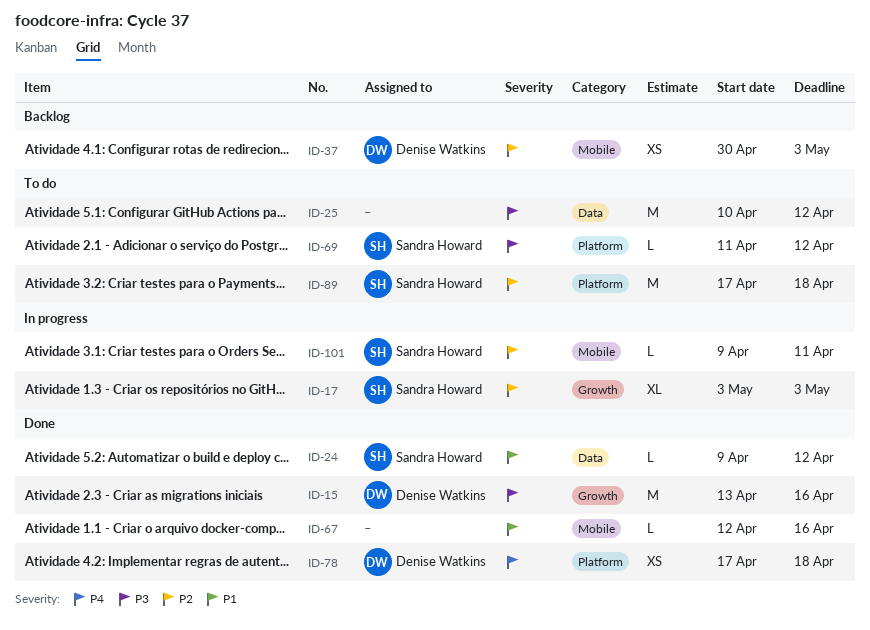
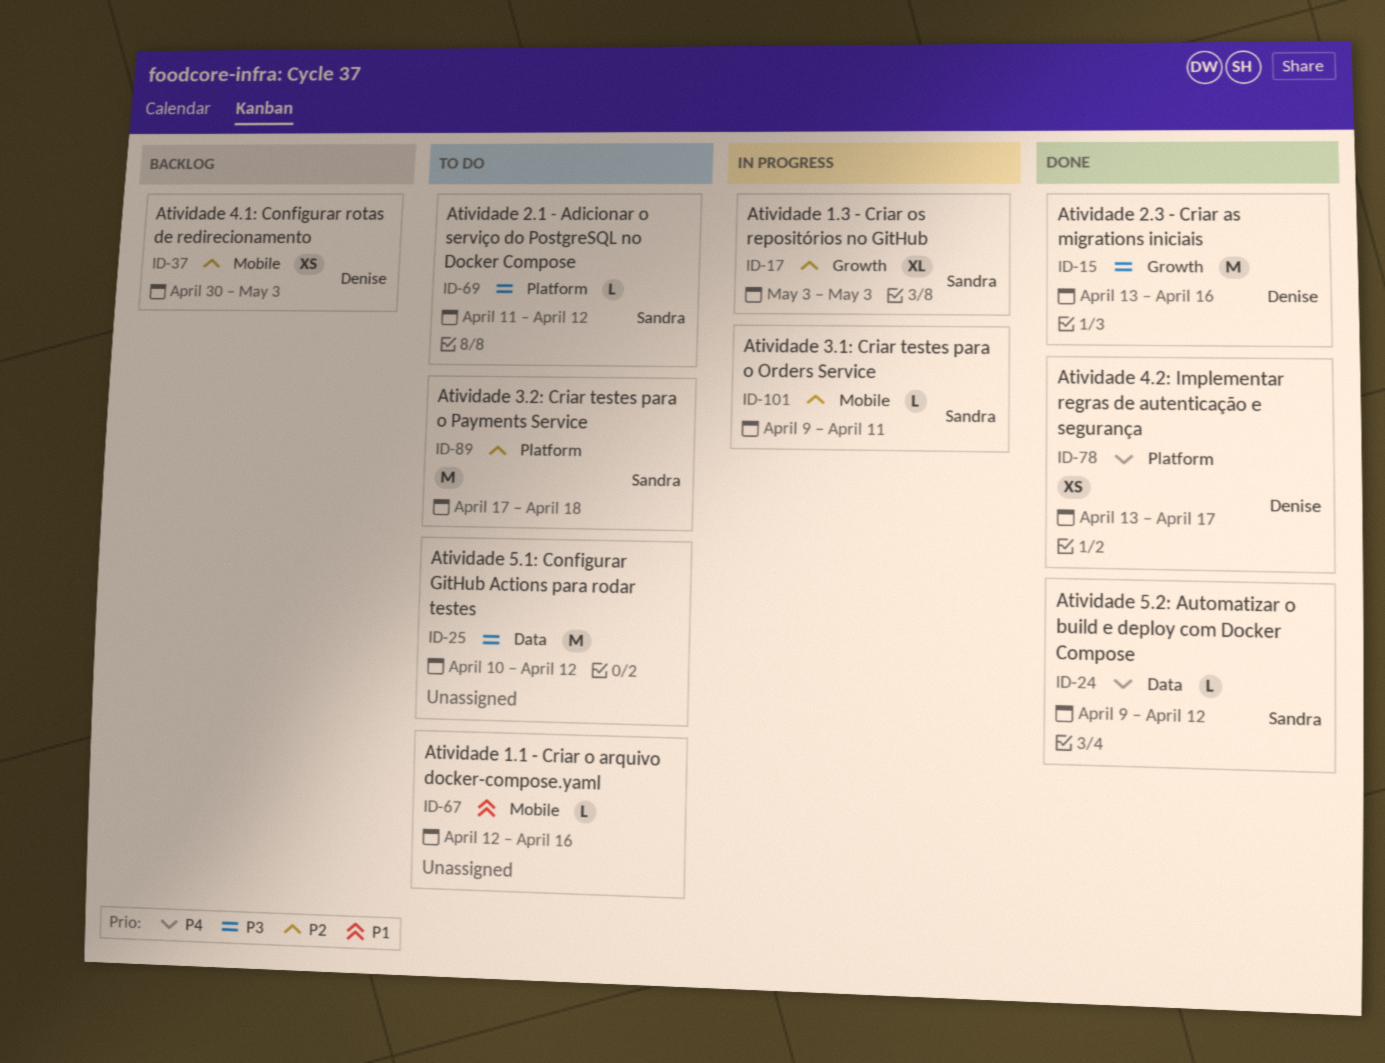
ID-24, priority: P1 -> P4
ID-67, status: Done -> To do
ID-78, start: Apr 17 -> Apr 13
ID-78, due: Apr 18 -> Apr 17

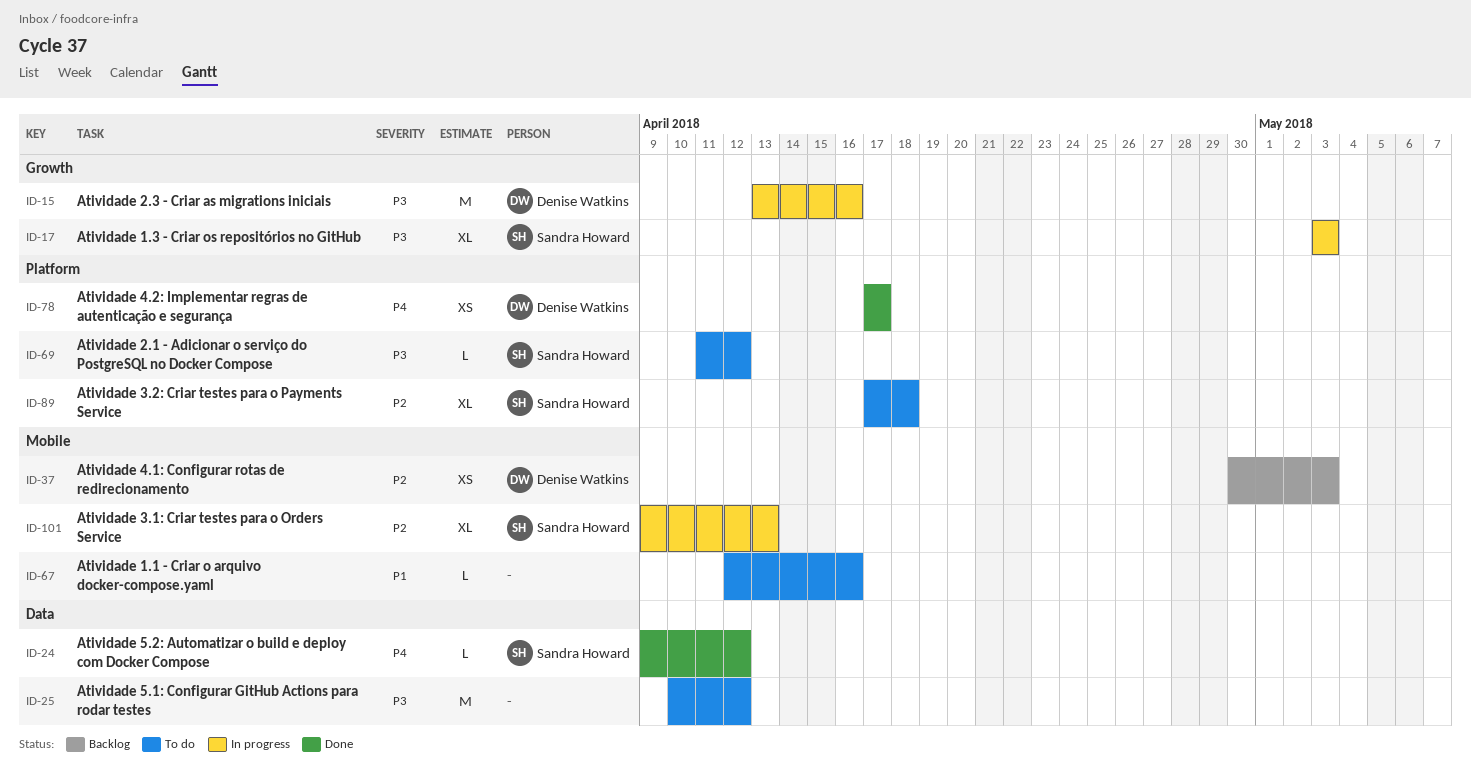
ID-15, status: Done -> In progress
ID-17, priority: P2 -> P3
ID-78, start: Apr 13 -> Apr 17
ID-89, estimate: M -> XL
ID-101, estimate: L -> XL
ID-101, due: Apr 11 -> Apr 13

